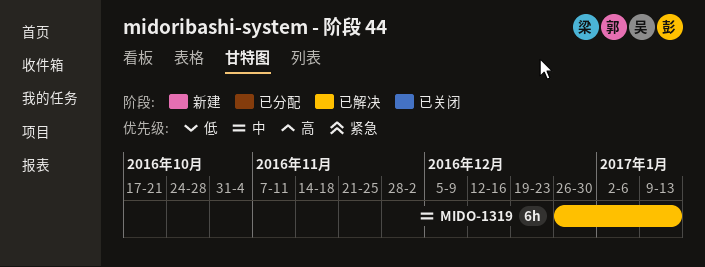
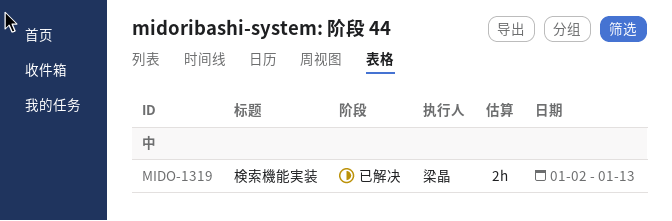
MIDO-1319, estimate: 6h -> 2h
MIDO-1319, start: Dec 26 -> Jan 2

